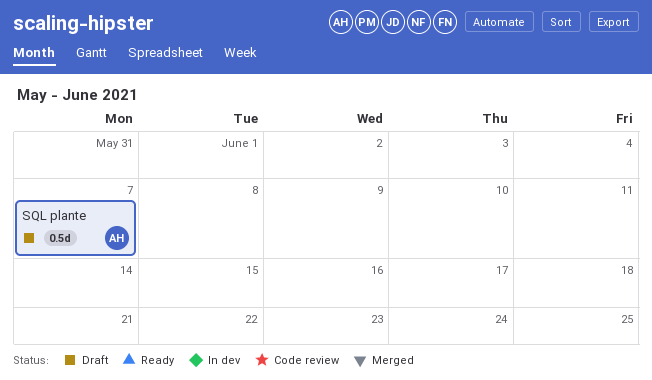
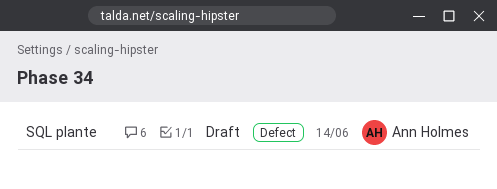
SQL plante, due: Jun 7 -> Jun 14

